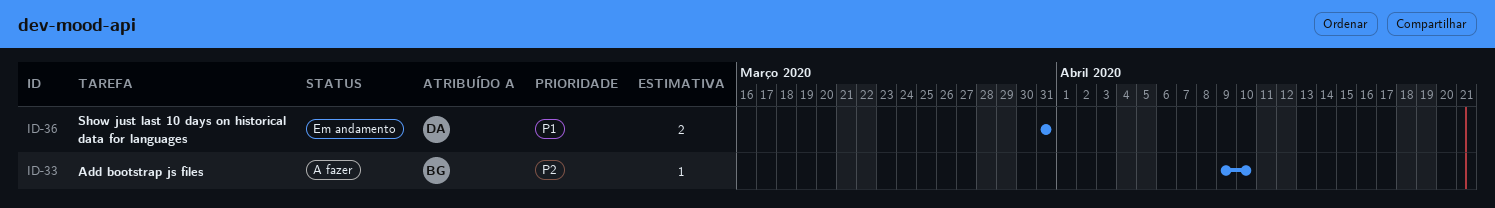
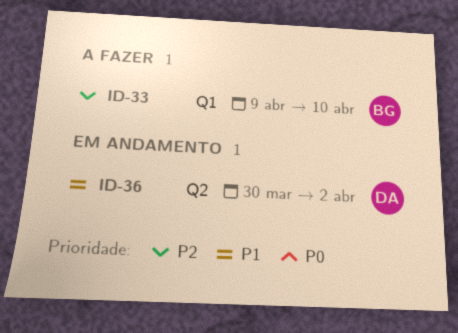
ID-36, start: Mar 31 -> Mar 30
ID-36, due: Mar 31 -> Apr 2

